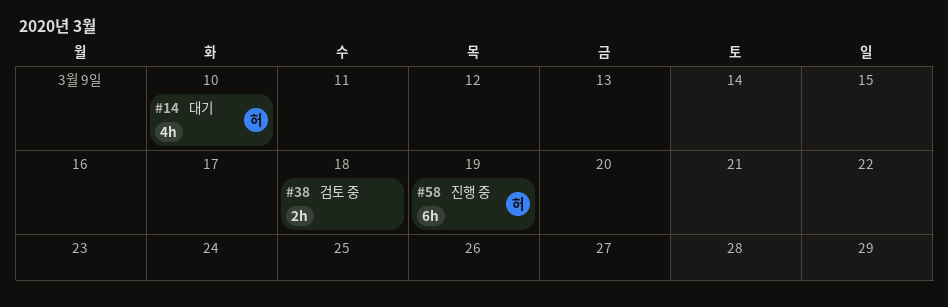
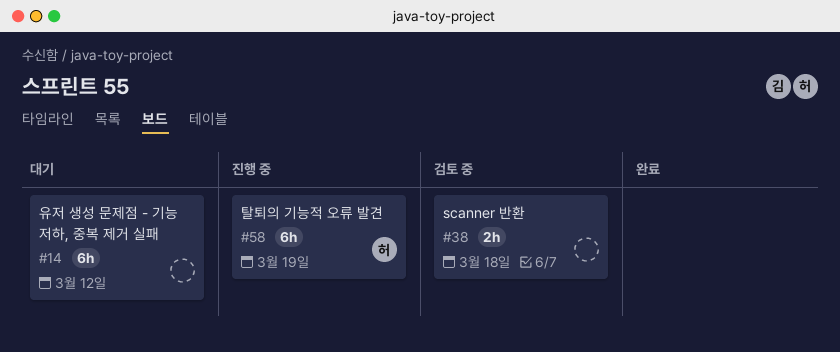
#14, owner: 허 -> none
#14, estimate: 4h -> 6h
#14, due: Mar 10 -> Mar 12

